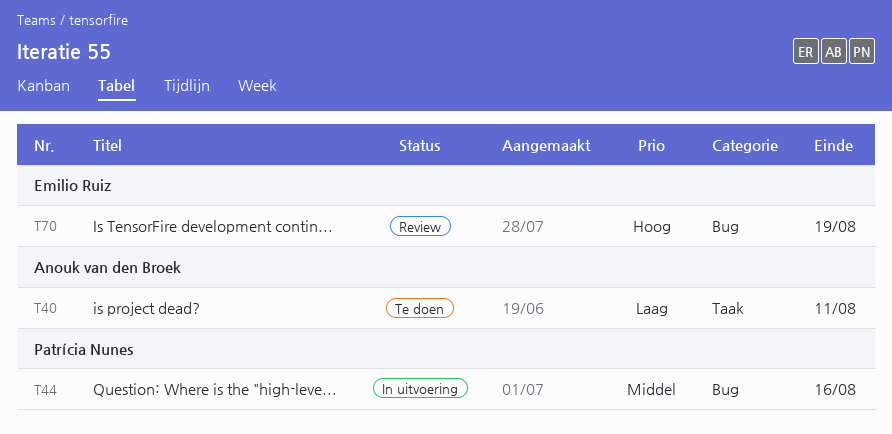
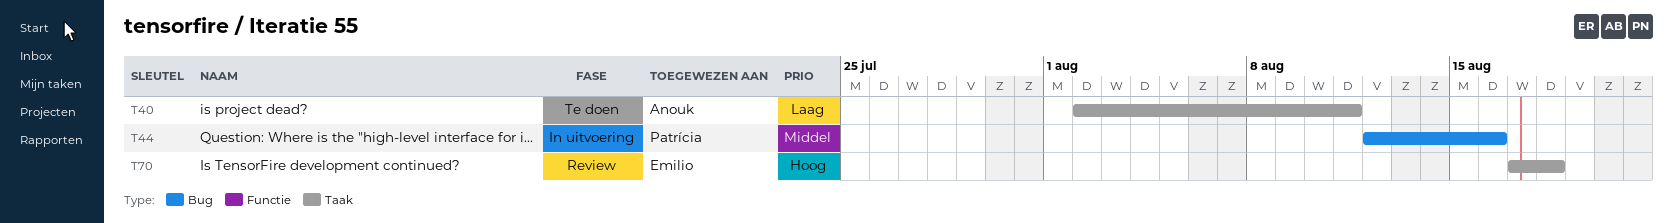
T70, label: Bug -> Taak
T70, due: Aug 19 -> Aug 18

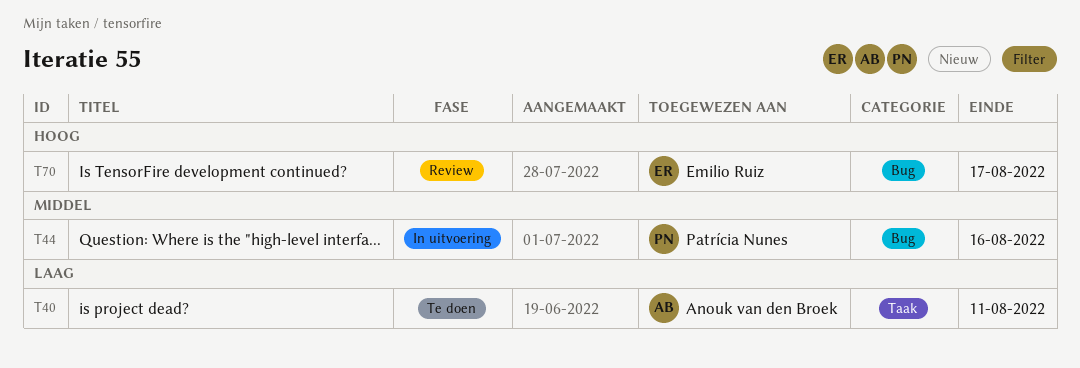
T70, label: Taak -> Bug
T70, due: Aug 18 -> Aug 17

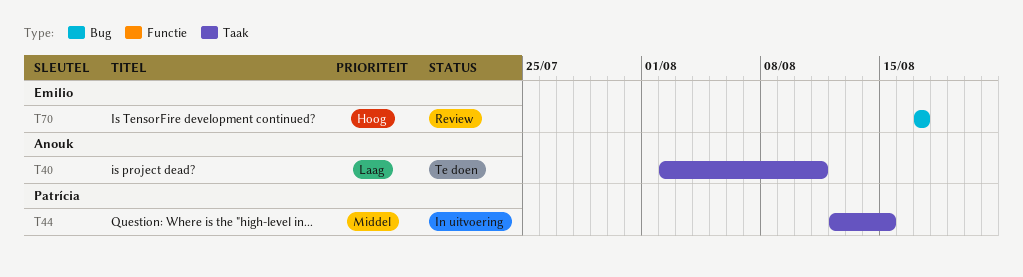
T44, label: Bug -> Taak
T44, due: Aug 16 -> Aug 15

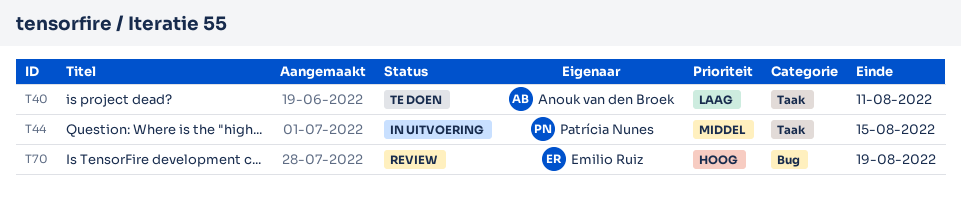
T70, due: Aug 17 -> Aug 19

